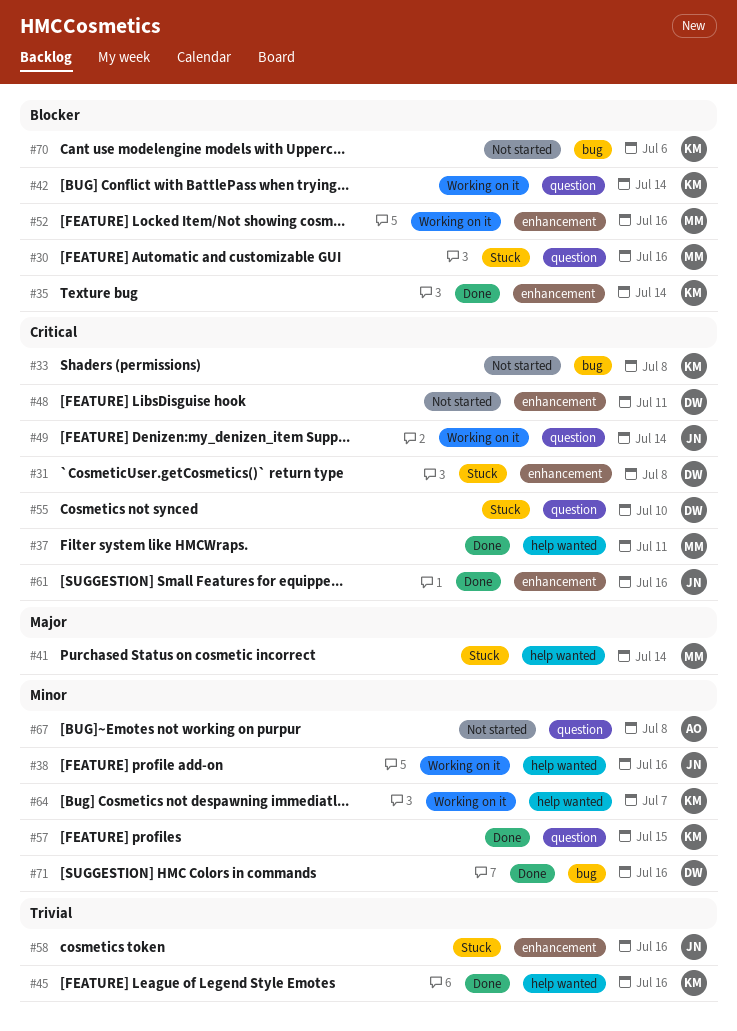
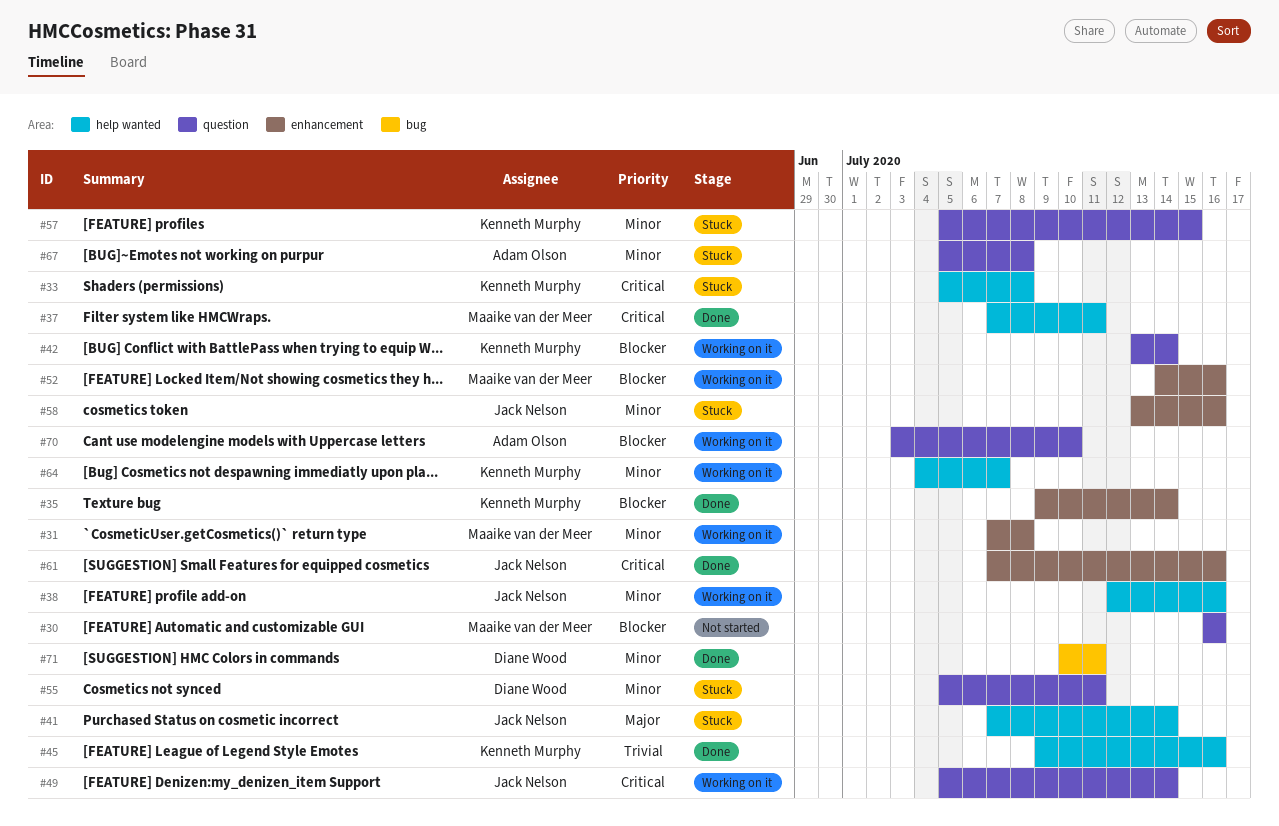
#30, status: Stuck -> Not started
#31, status: Stuck -> Working on it
#31, owner: Diane Wood -> Maaike van der Meer
#31, priority: Critical -> Minor
#33, status: Not started -> Stuck
#33, label: bug -> help wanted
#41, owner: Maaike van der Meer -> Jack Nelson
#48: present -> none
#55, priority: Critical -> Minor
#55, due: Jul 10 -> Jul 11
#57, status: Done -> Stuck
#58, priority: Trivial -> Minor
#67, status: Not started -> Stuck
#70, status: Not started -> Working on it
#70, owner: Kenneth Murphy -> Adam Olson
#70, label: bug -> question
#70, due: Jul 6 -> Jul 10
#71, due: Jul 16 -> Jul 11

